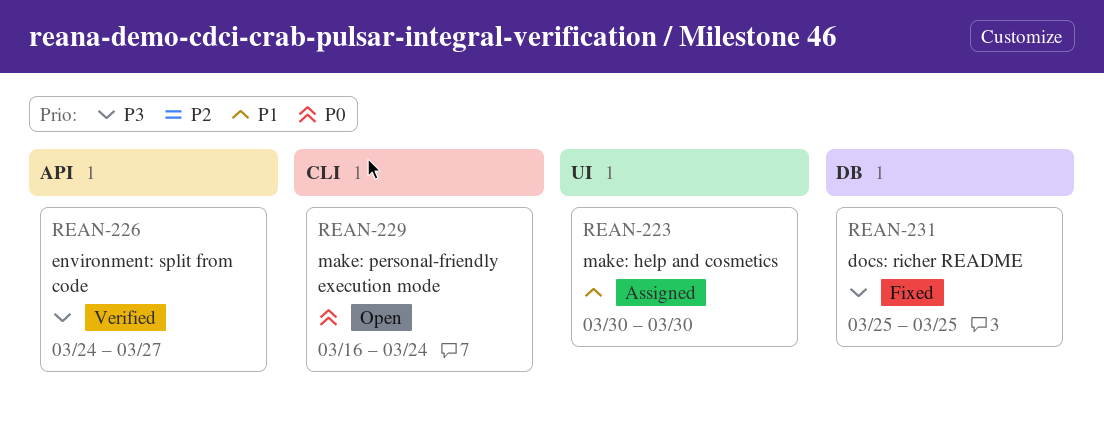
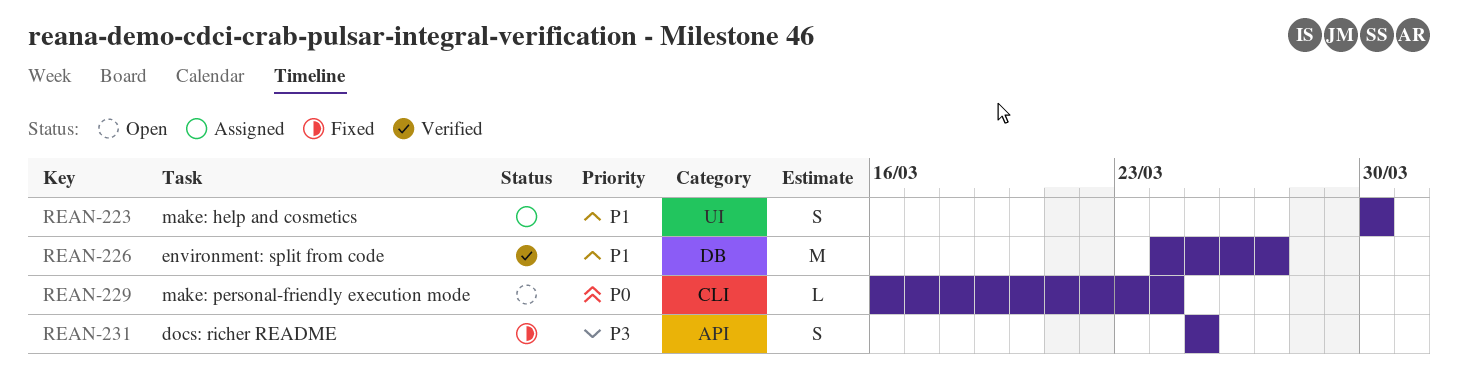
REAN-226, priority: P3 -> P1
REAN-226, label: API -> DB
REAN-231, label: DB -> API

